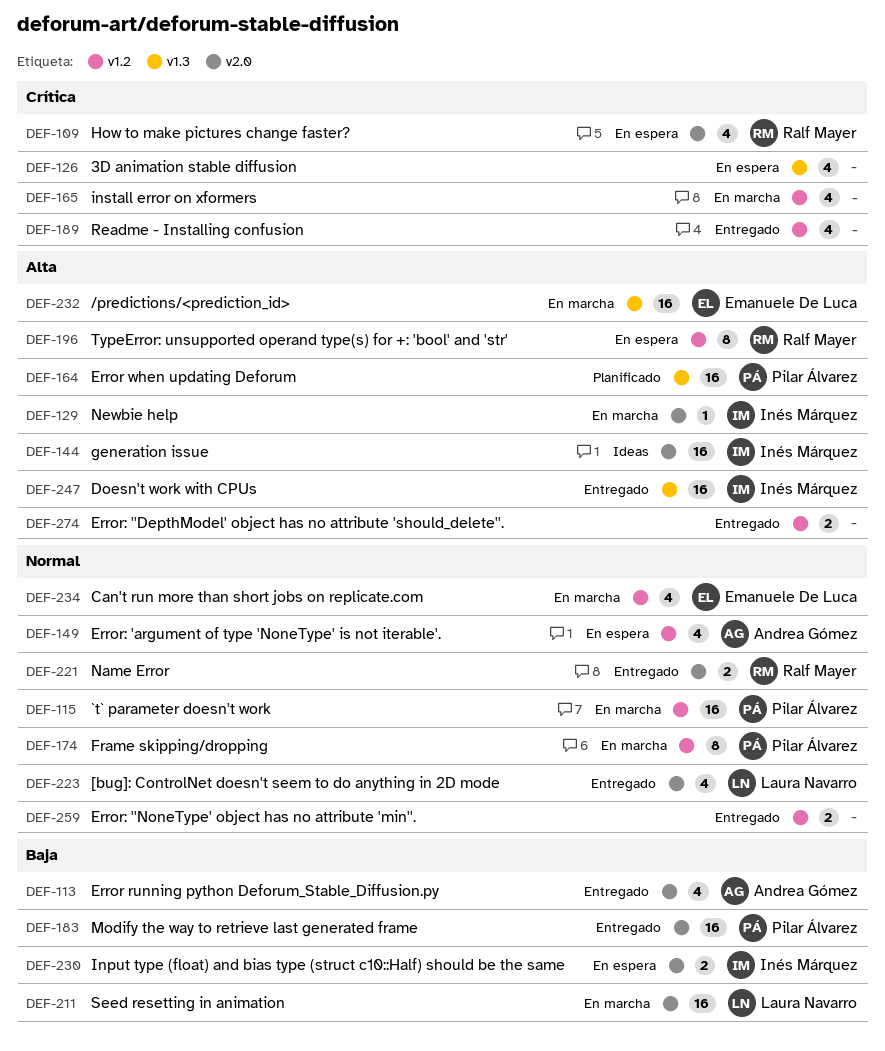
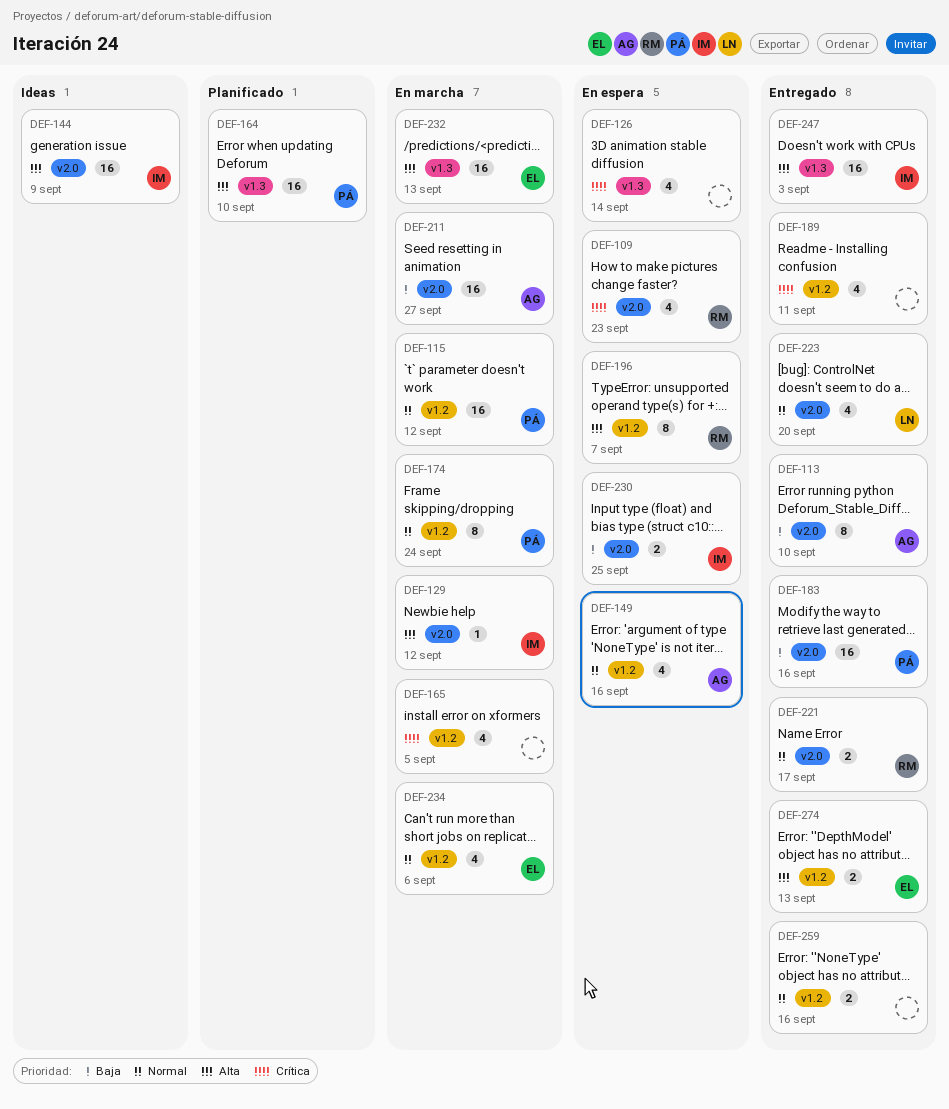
DEF-113, estimate: 4 -> 8
DEF-211, owner: Laura Navarro -> Andrea Gómez
DEF-274, owner: none -> Emanuele De Luca

